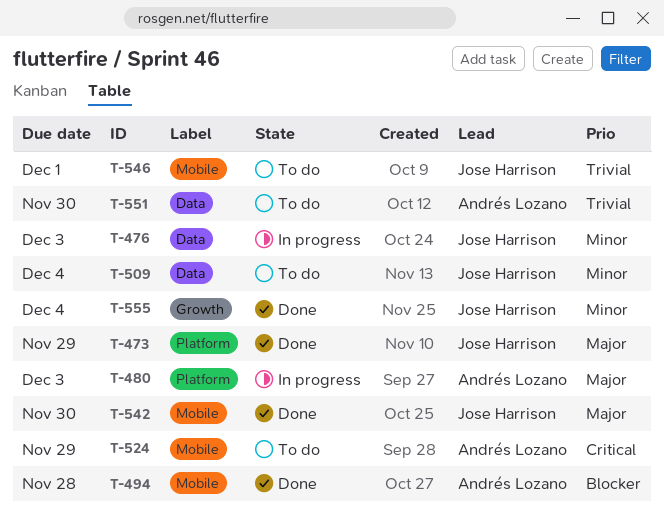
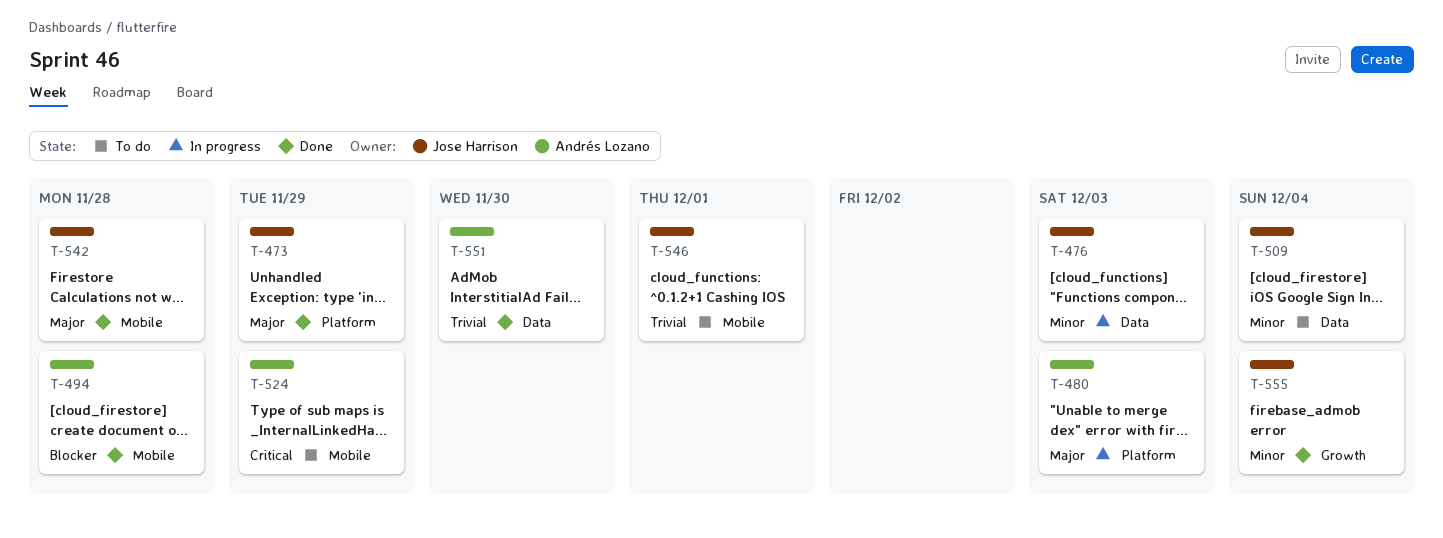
T-542, due: Nov 30 -> Nov 28
T-551, status: To do -> Done

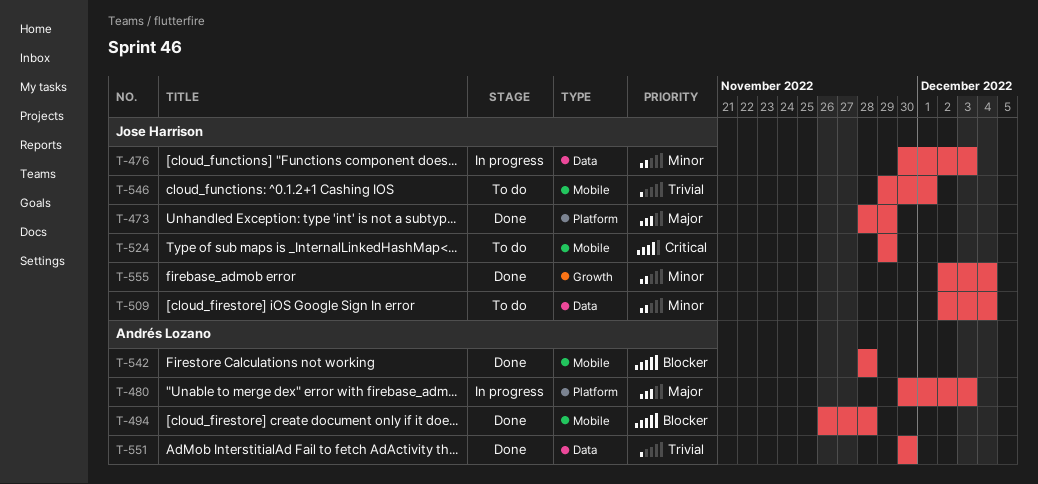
T-524, owner: Andrés Lozano -> Jose Harrison
T-542, owner: Jose Harrison -> Andrés Lozano
T-542, priority: Major -> Blocker

